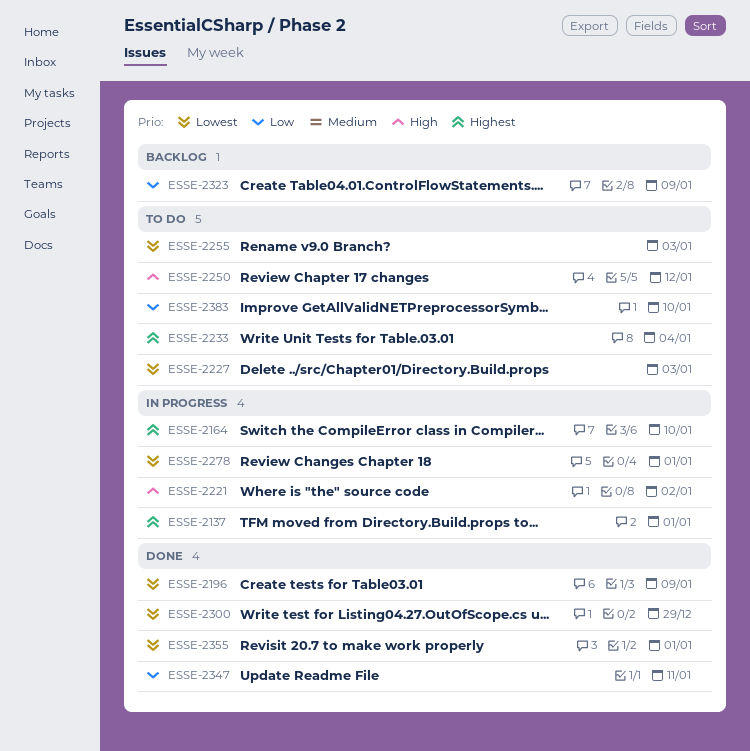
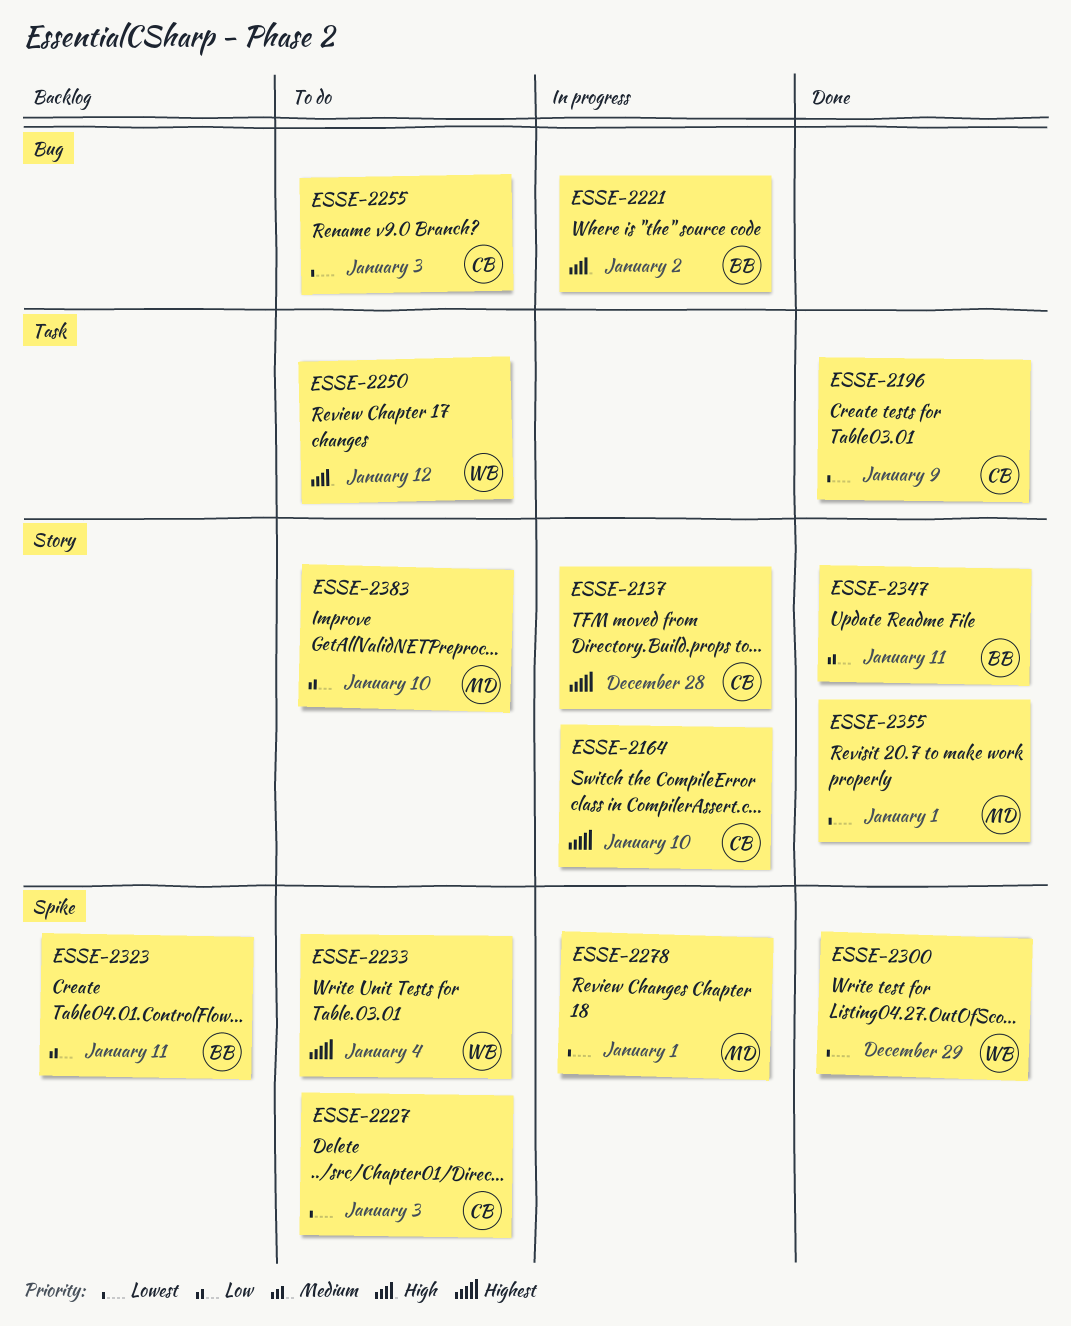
ESSE-2137, due: Jan 1 -> Dec 28
ESSE-2323, due: Jan 9 -> Jan 11

